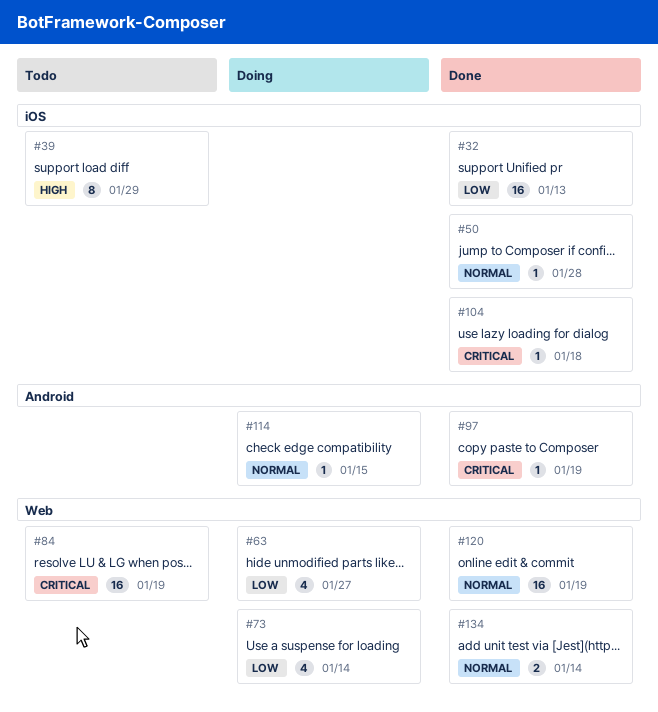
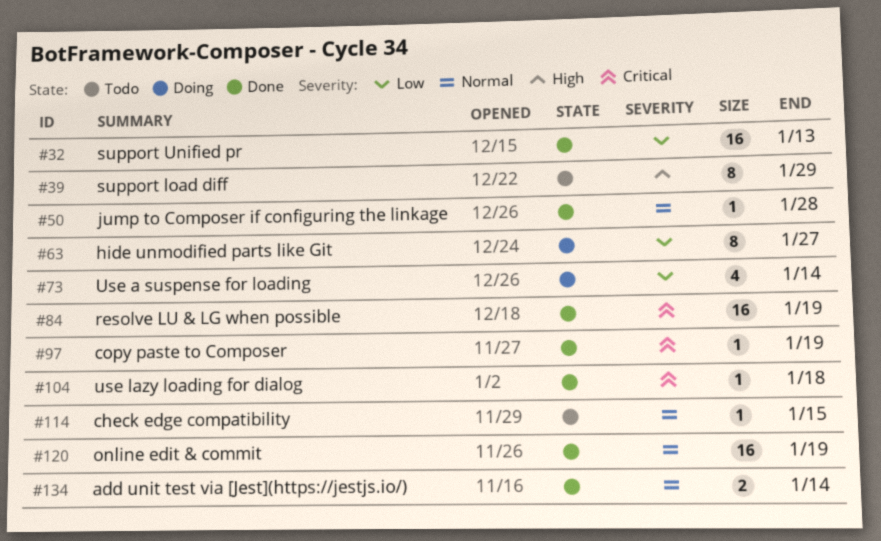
#63, estimate: 4 -> 8
#84, status: Todo -> Done
#114, status: Doing -> Todo

